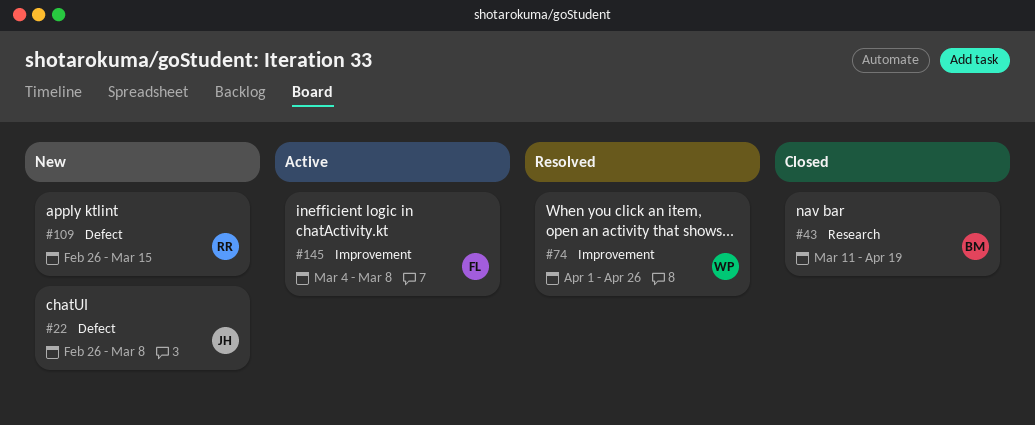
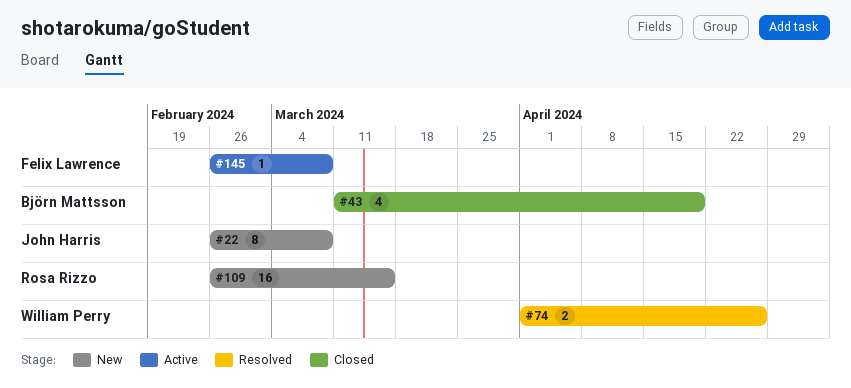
#145, start: Mar 4 -> Feb 26

